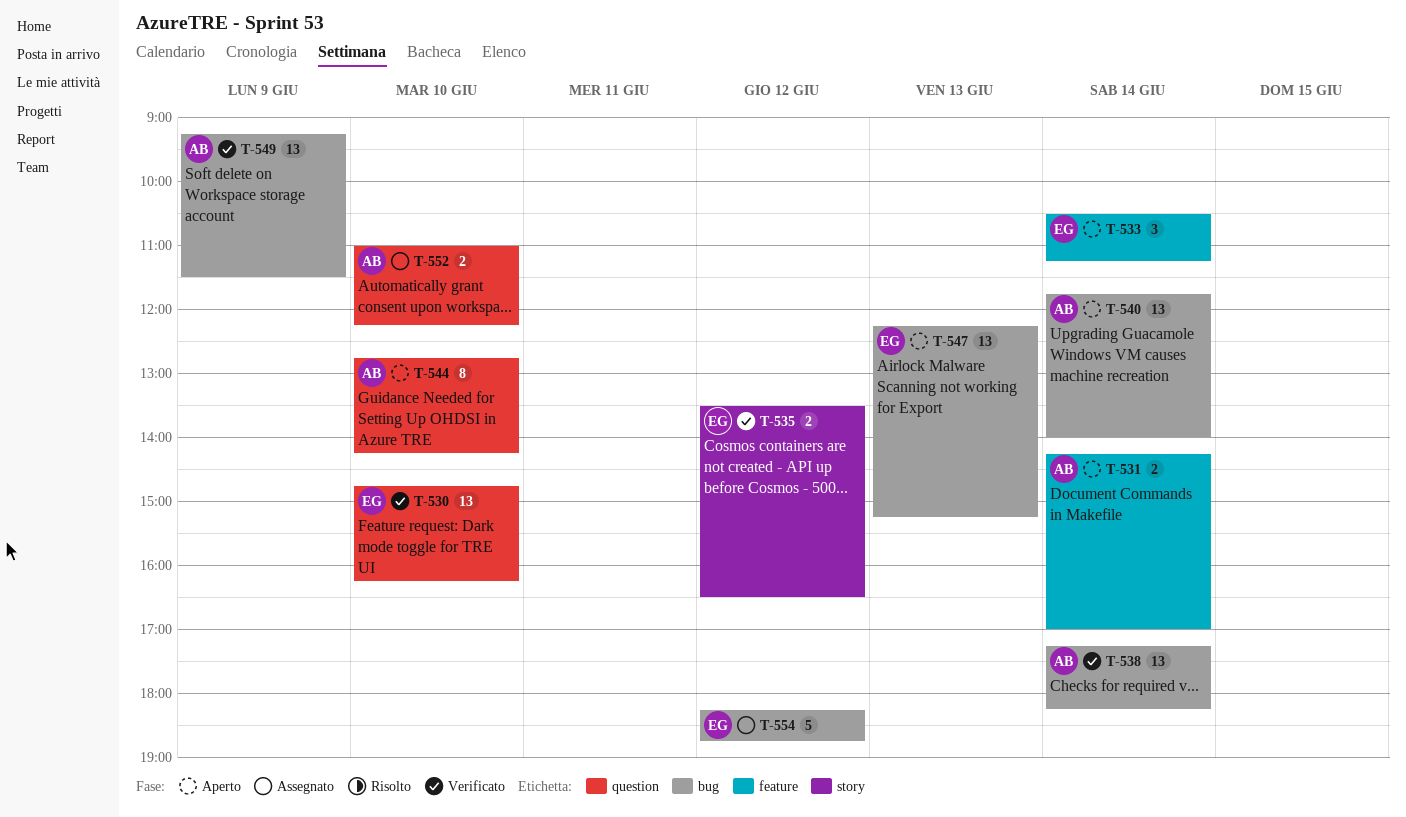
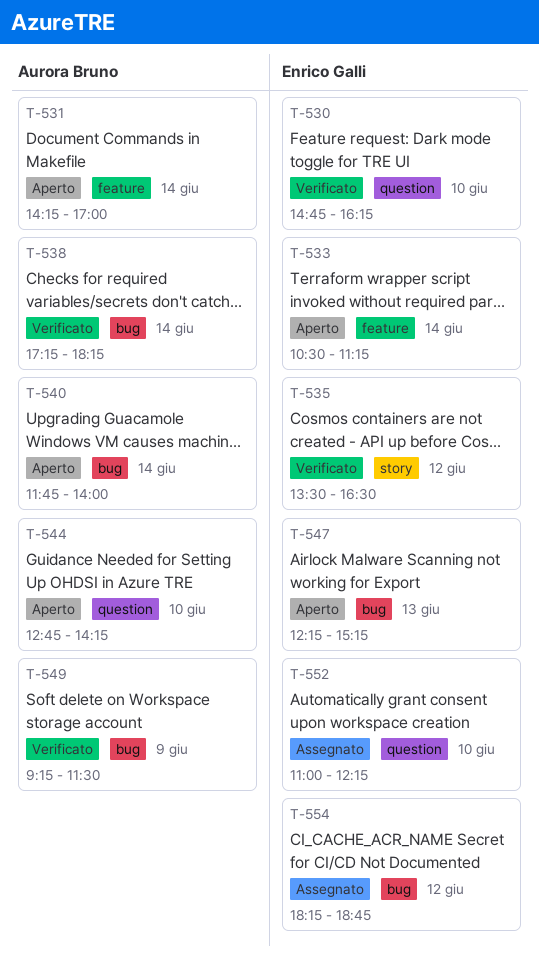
T-552, owner: Aurora Bruno -> Enrico Galli

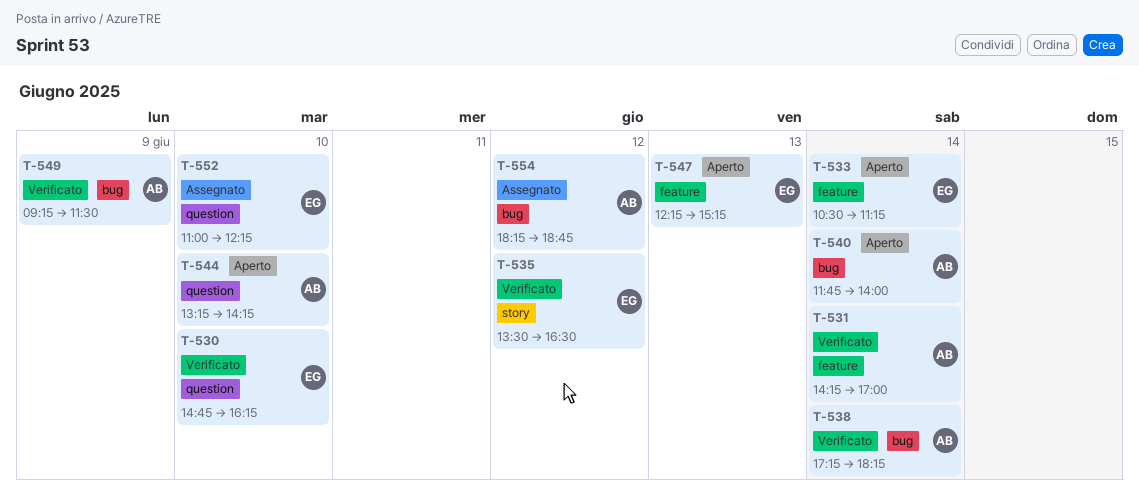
T-531, status: Aperto -> Verificato
T-544, begins: 12:45 -> 13:15
T-547, label: bug -> feature
T-554, owner: Enrico Galli -> Aurora Bruno

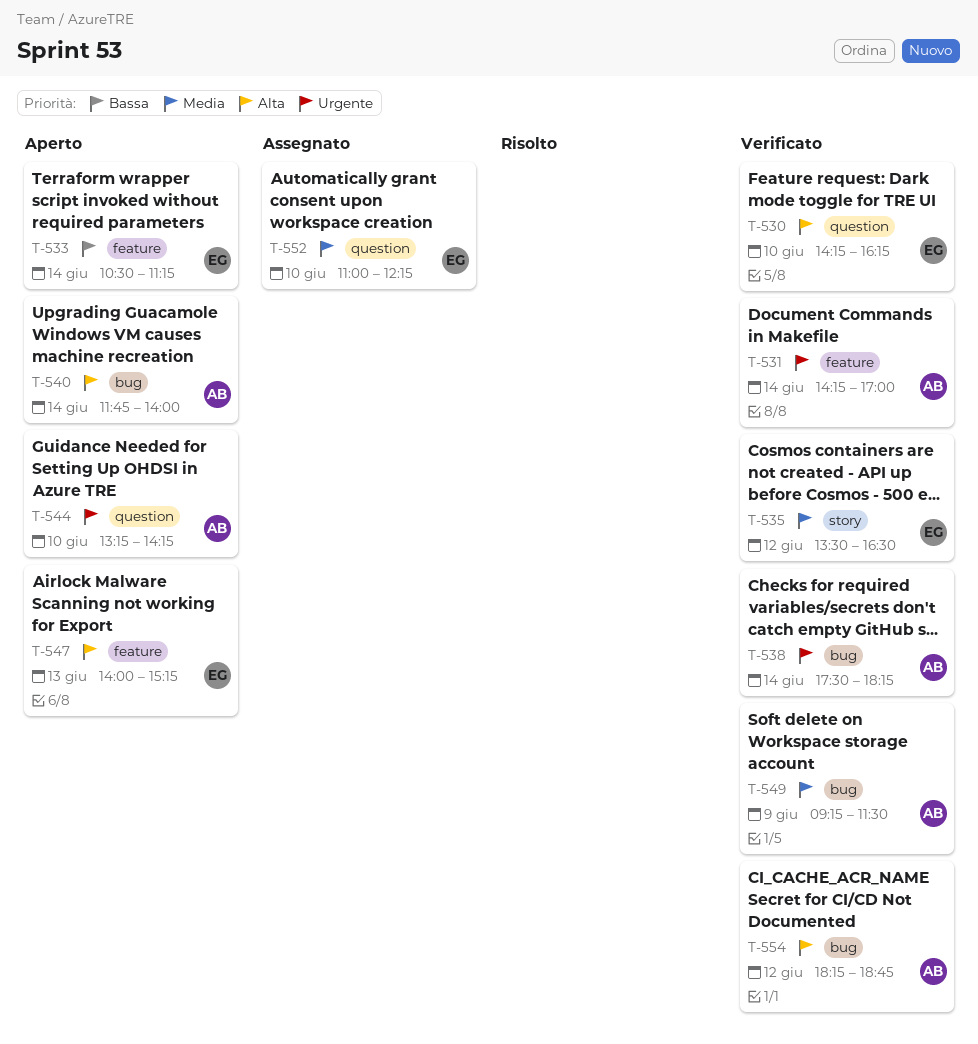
T-530, begins: 14:45 -> 14:15
T-538, begins: 17:15 -> 17:30
T-547, begins: 12:15 -> 14:00
T-554, status: Assegnato -> Verificato

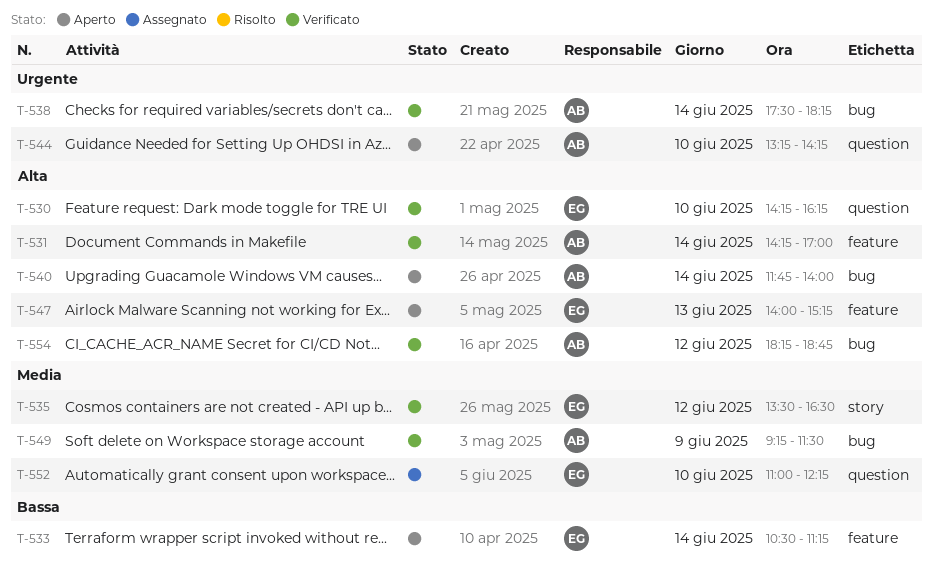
T-531, priority: Urgente -> Alta

